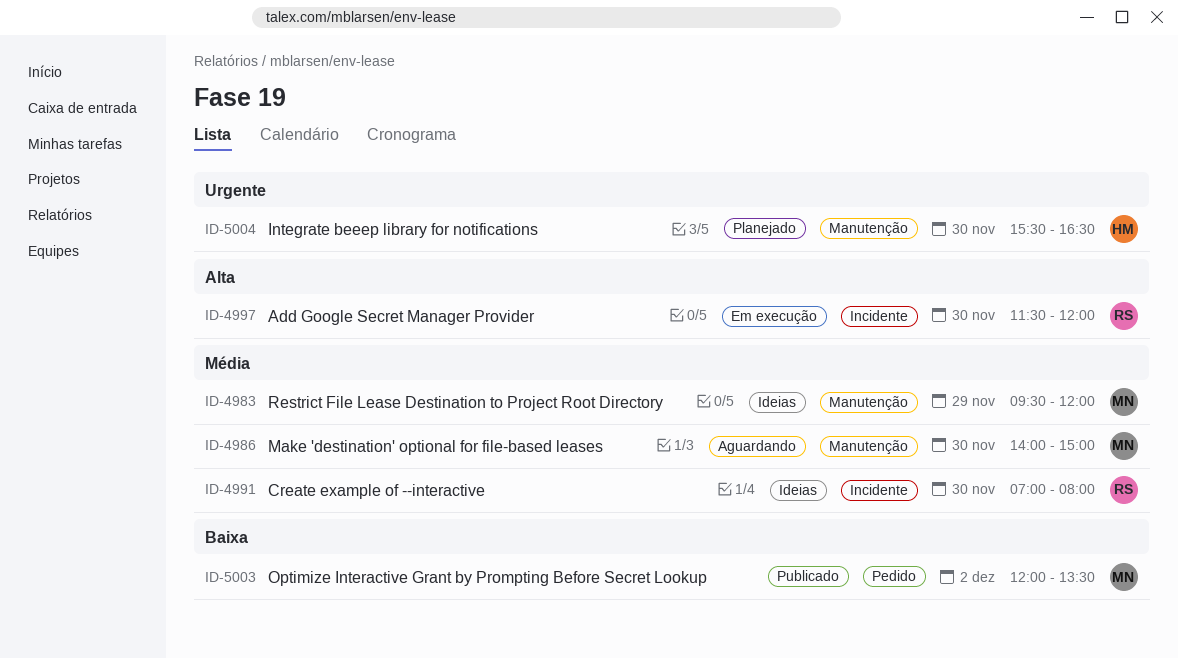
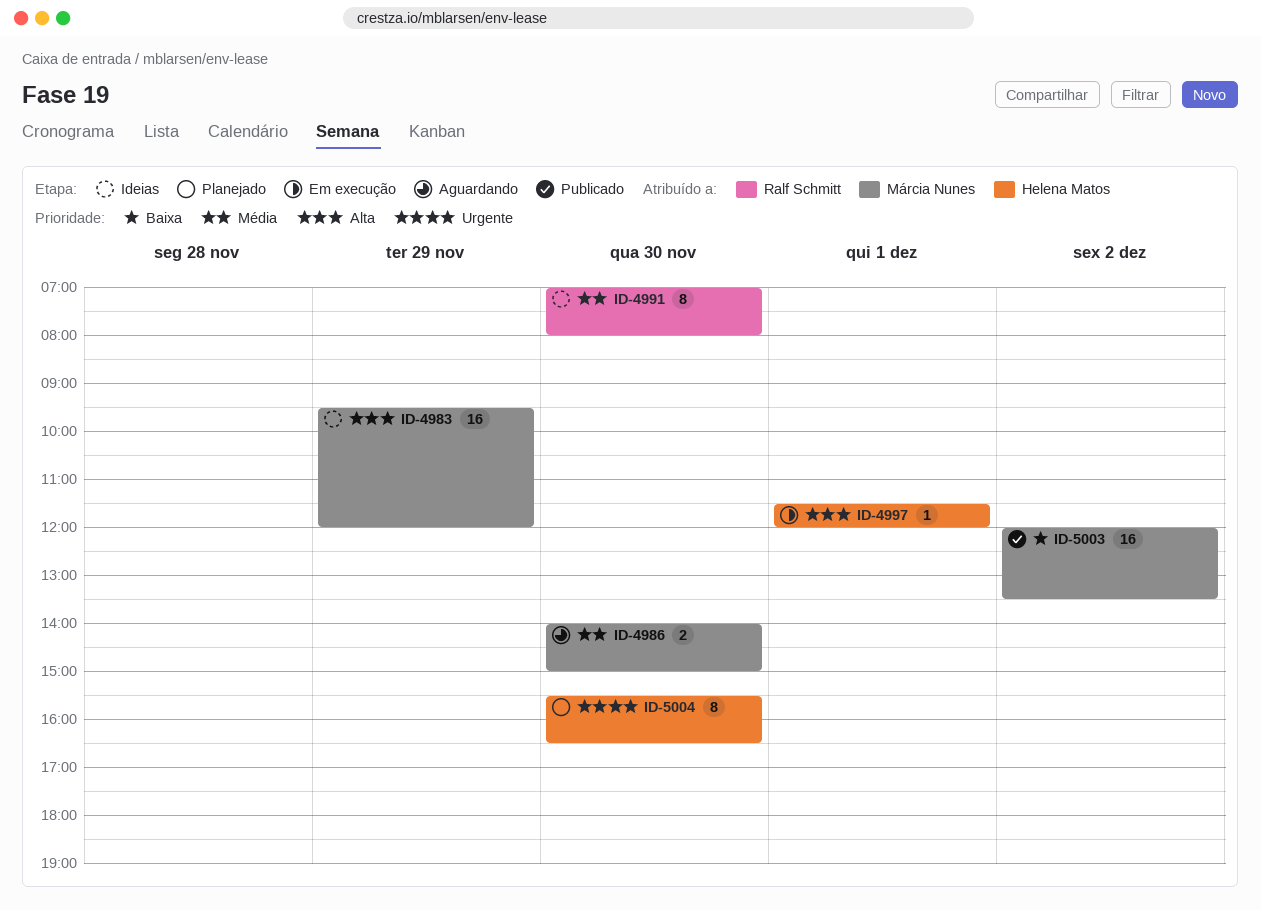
ID-4983, priority: Média -> Alta
ID-4997, owner: Ralf Schmitt -> Helena Matos
ID-4997, day: Nov 30 -> Dec 1

